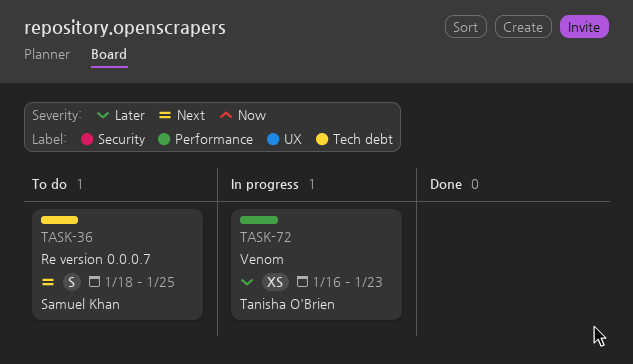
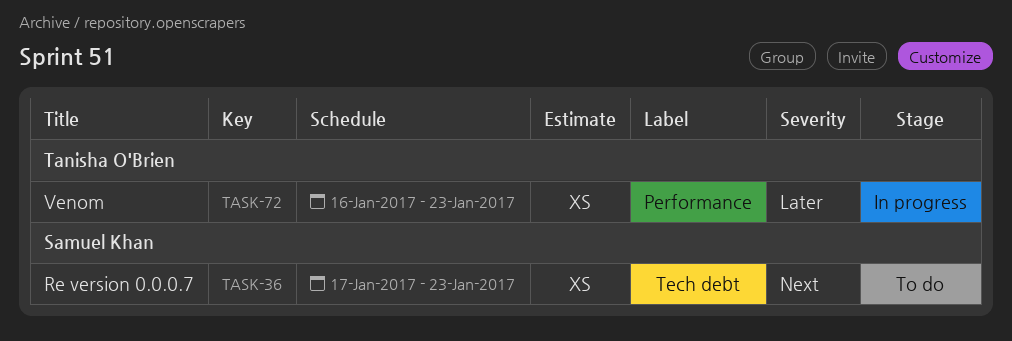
TASK-36, estimate: S -> XS
TASK-36, start: Jan 18 -> Jan 17
TASK-36, due: Jan 25 -> Jan 23

